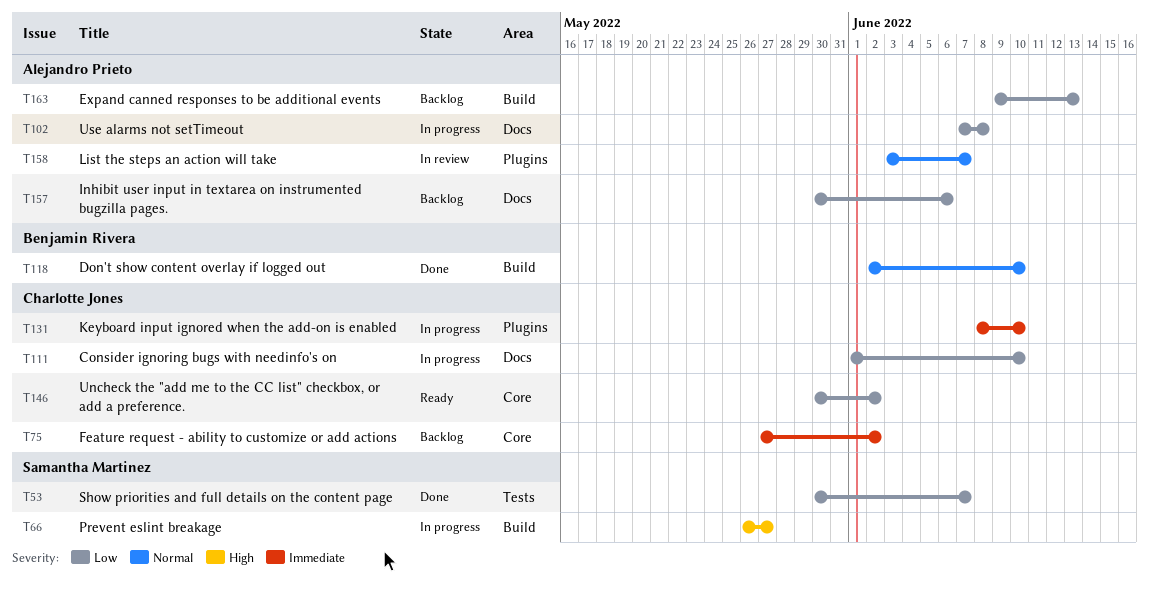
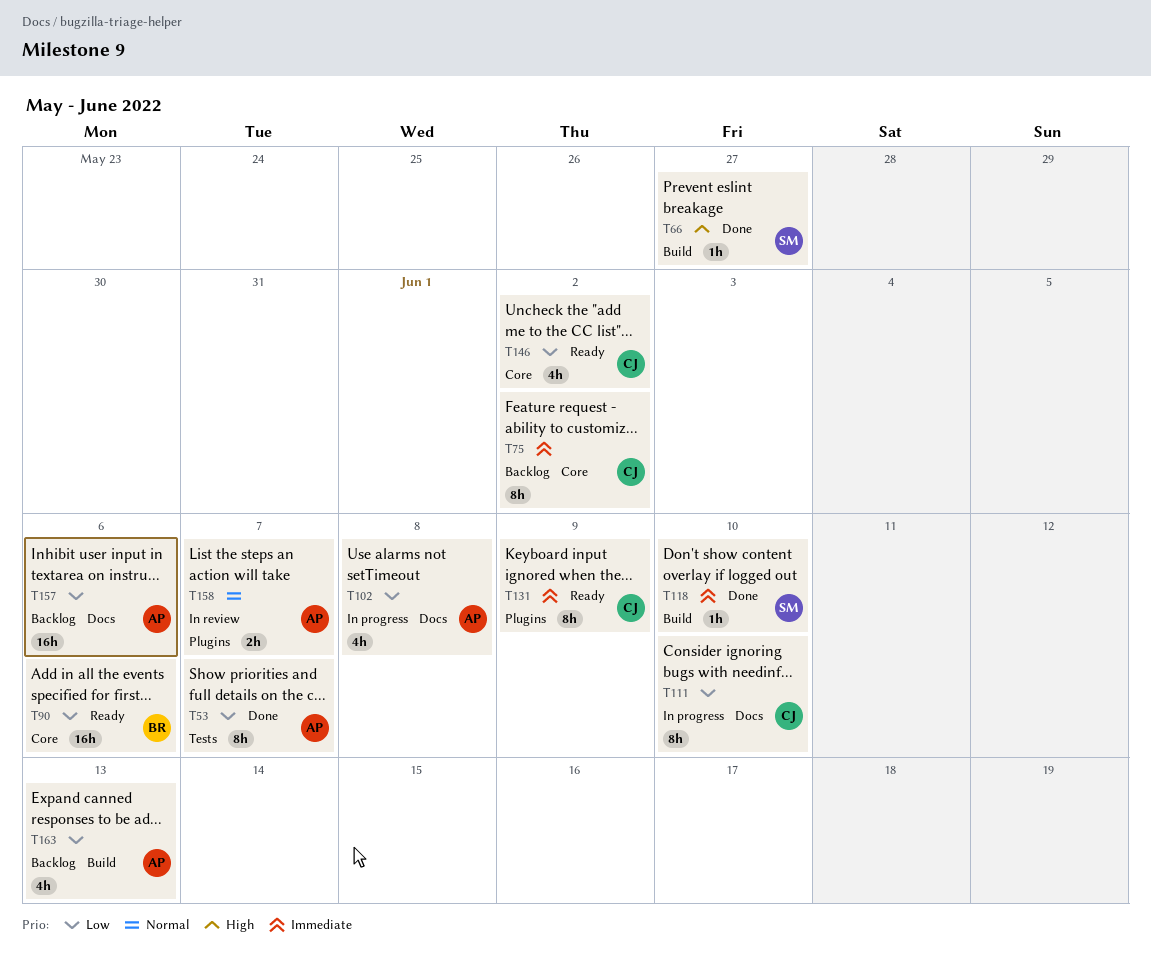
T53, owner: Samantha Martinez -> Alejandro Prieto
T66, status: In progress -> Done
T90: none -> present
T118, owner: Benjamin Rivera -> Samantha Martinez
T118, priority: Normal -> Immediate
T131, status: In progress -> Ready
T131, due: Jun 10 -> Jun 9

